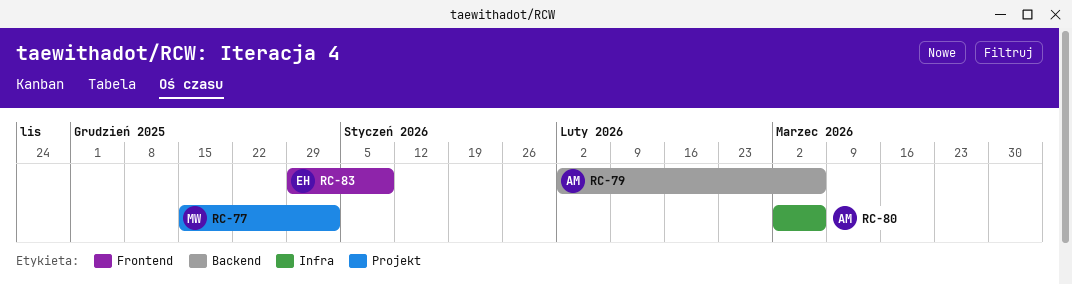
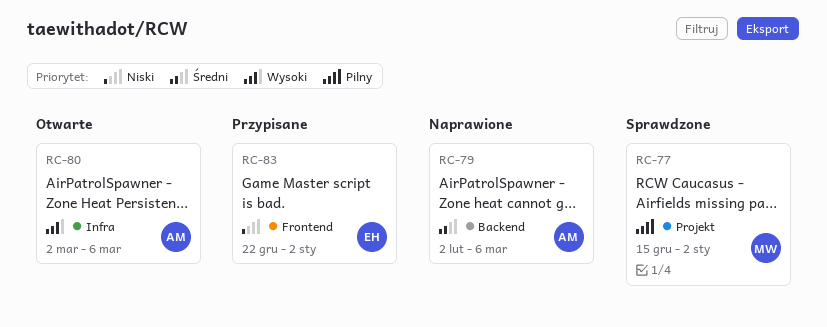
RC-83, start: Dec 29 -> Dec 22
RC-83, due: Jan 9 -> Jan 2

